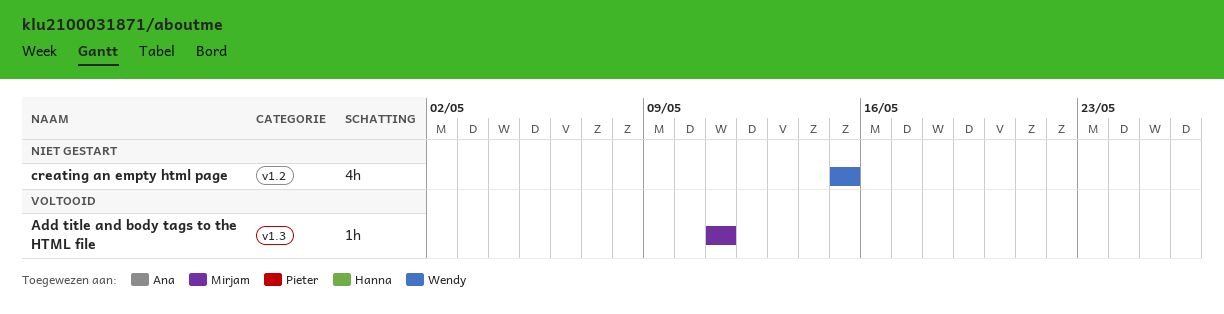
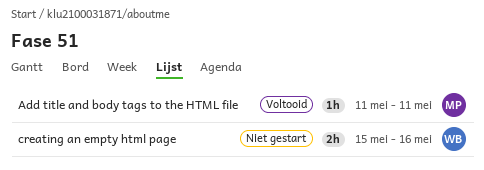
creating an empty html page, estimate: 4h -> 2h
creating an empty html page, due: May 15 -> May 16

